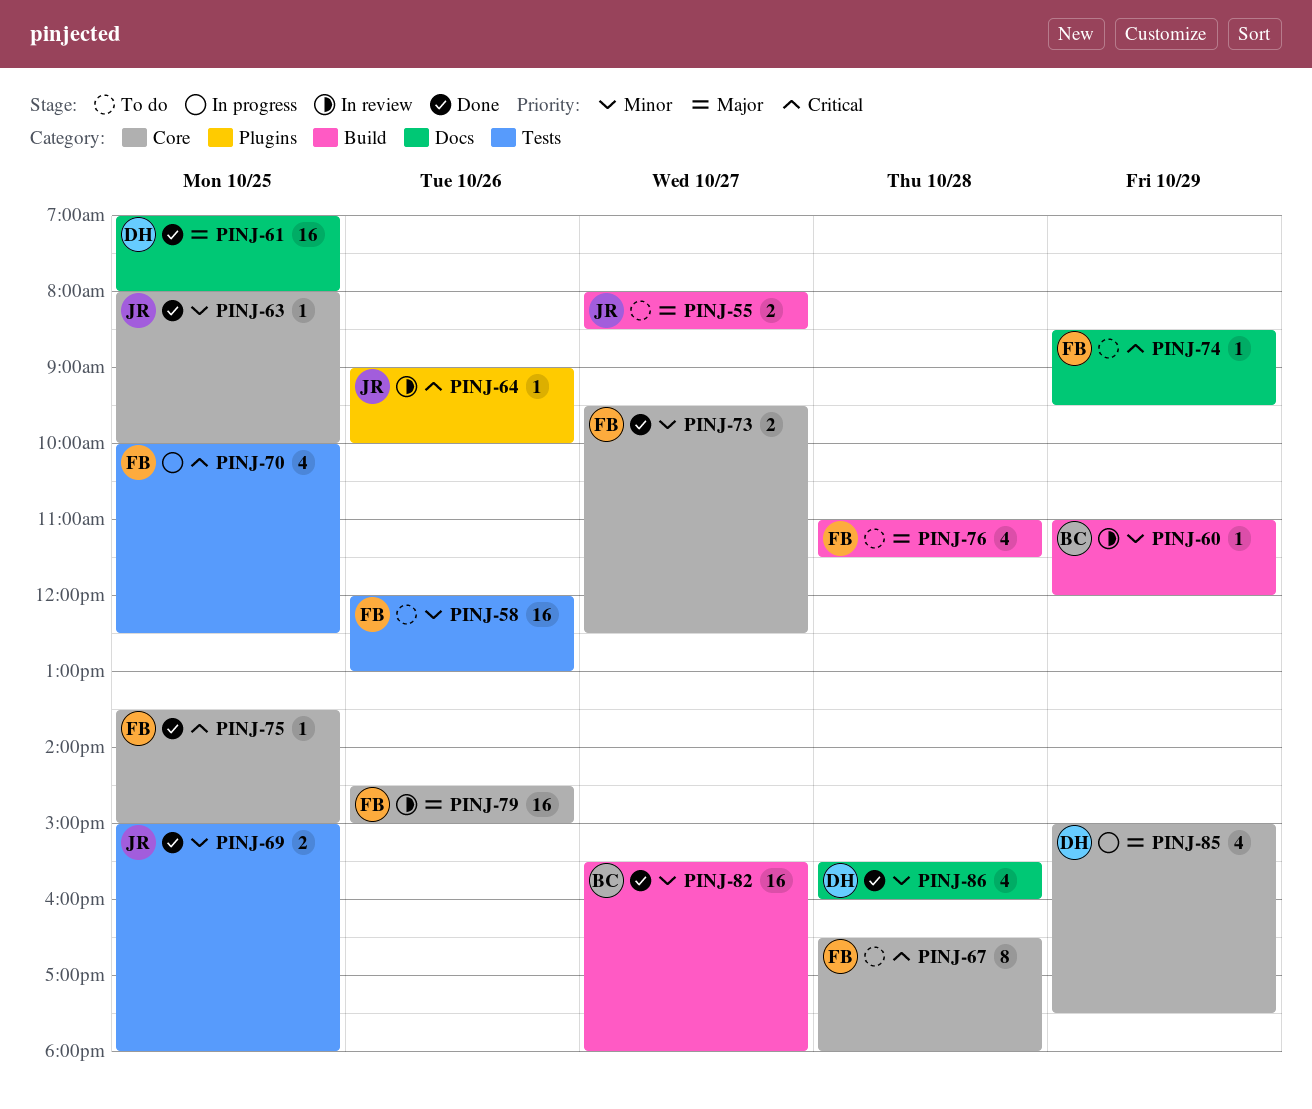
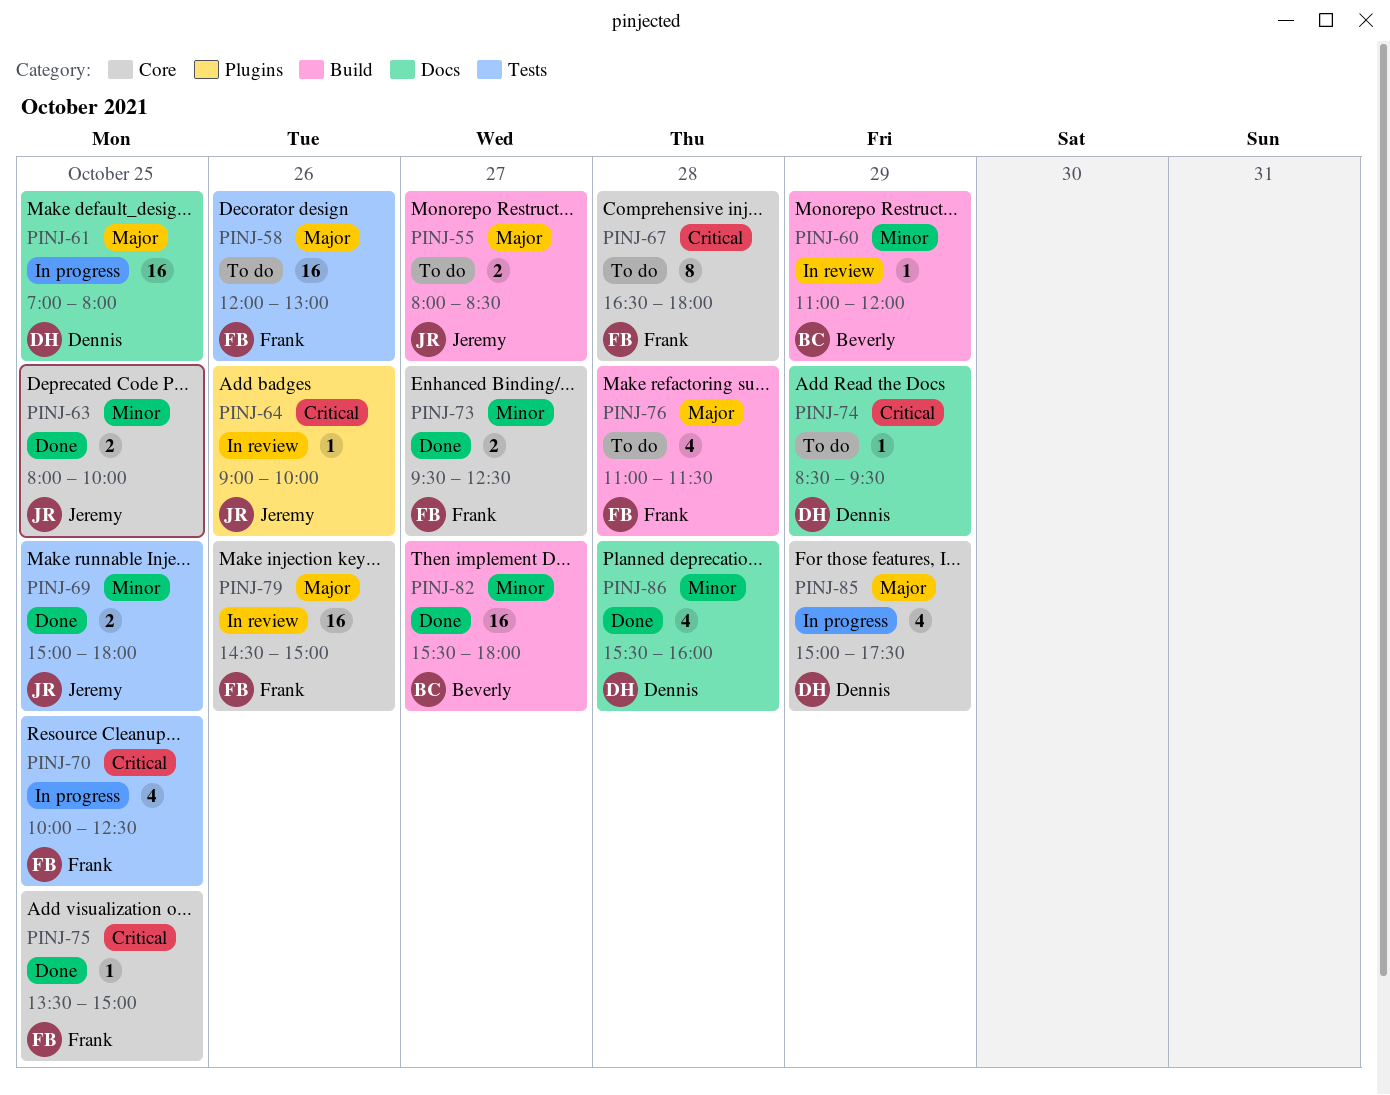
PINJ-58, priority: Minor -> Major
PINJ-61, status: Done -> In progress
PINJ-63, estimate: 1 -> 2
PINJ-74, owner: Frank -> Dennis

